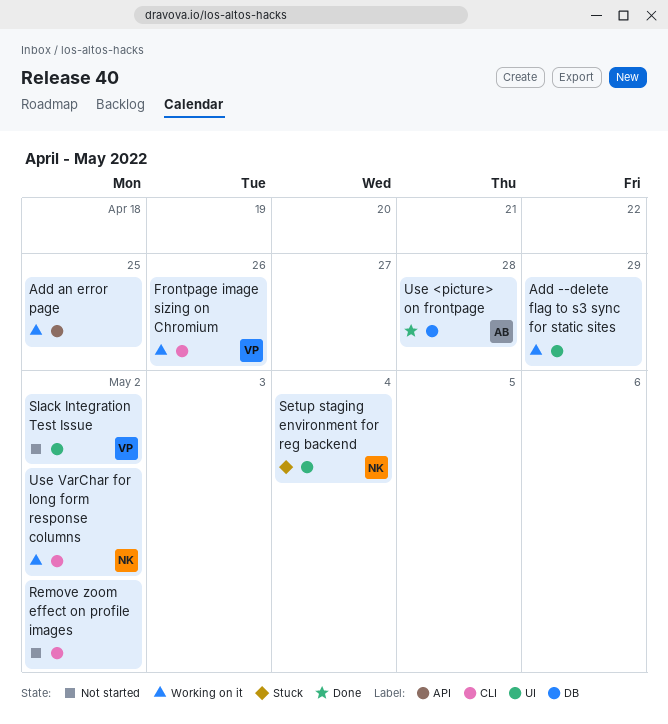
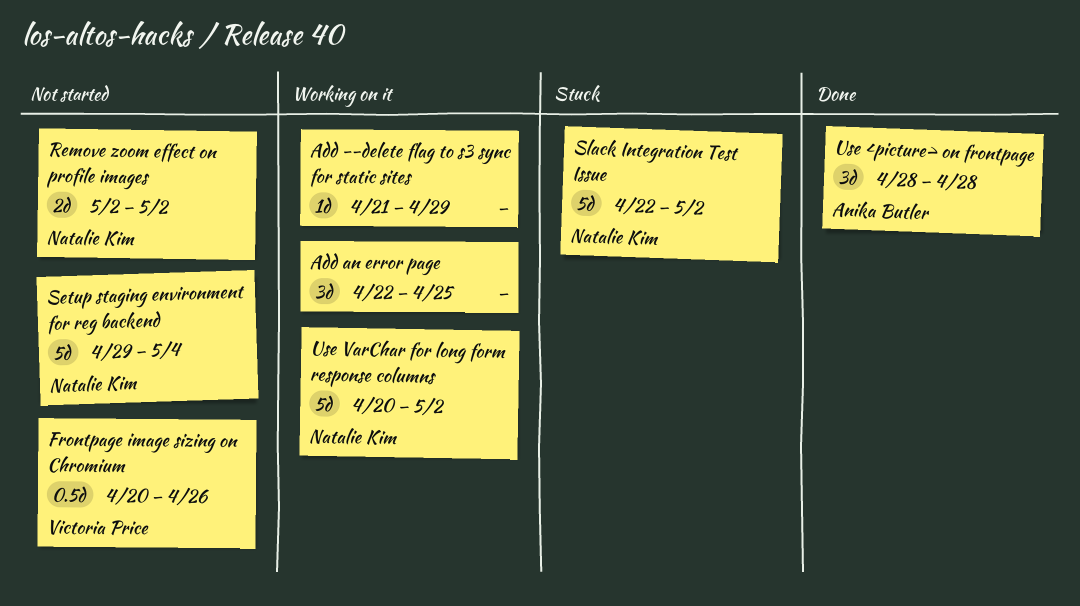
Frontpage image sizing on Chromium, status: Working on it -> Not started
Remove zoom effect on profile images, owner: none -> Natalie Kim
Setup staging environment for reg backend, status: Stuck -> Not started
Slack Integration Test Issue, status: Not started -> Stuck
Slack Integration Test Issue, owner: Victoria Price -> Natalie Kim

